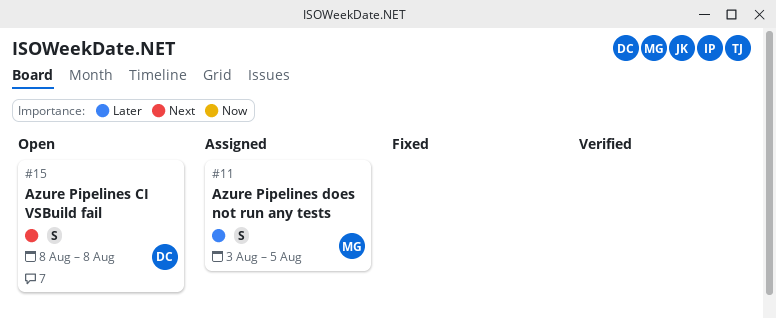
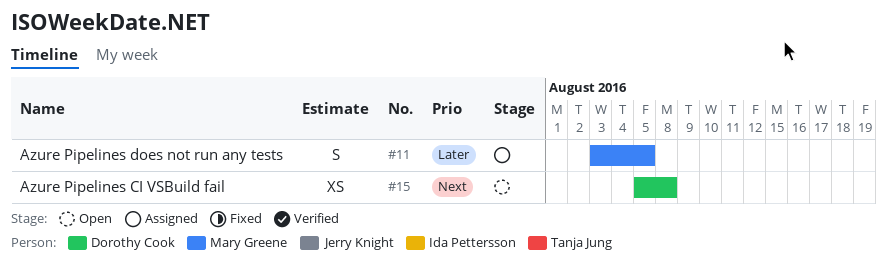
#15, estimate: S -> XS
#15, start: Aug 8 -> Aug 5

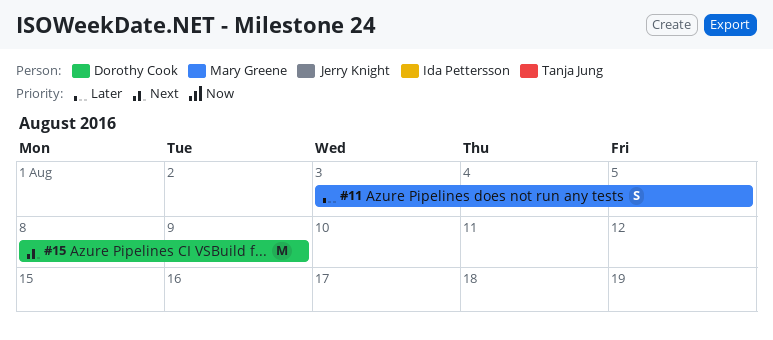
#15, estimate: XS -> M
#15, start: Aug 5 -> Aug 8
#15, due: Aug 8 -> Aug 9

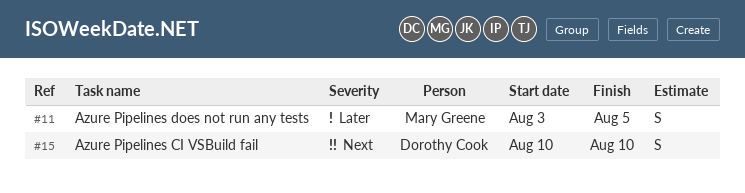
#15, estimate: M -> S
#15, start: Aug 8 -> Aug 10
#15, due: Aug 9 -> Aug 10

